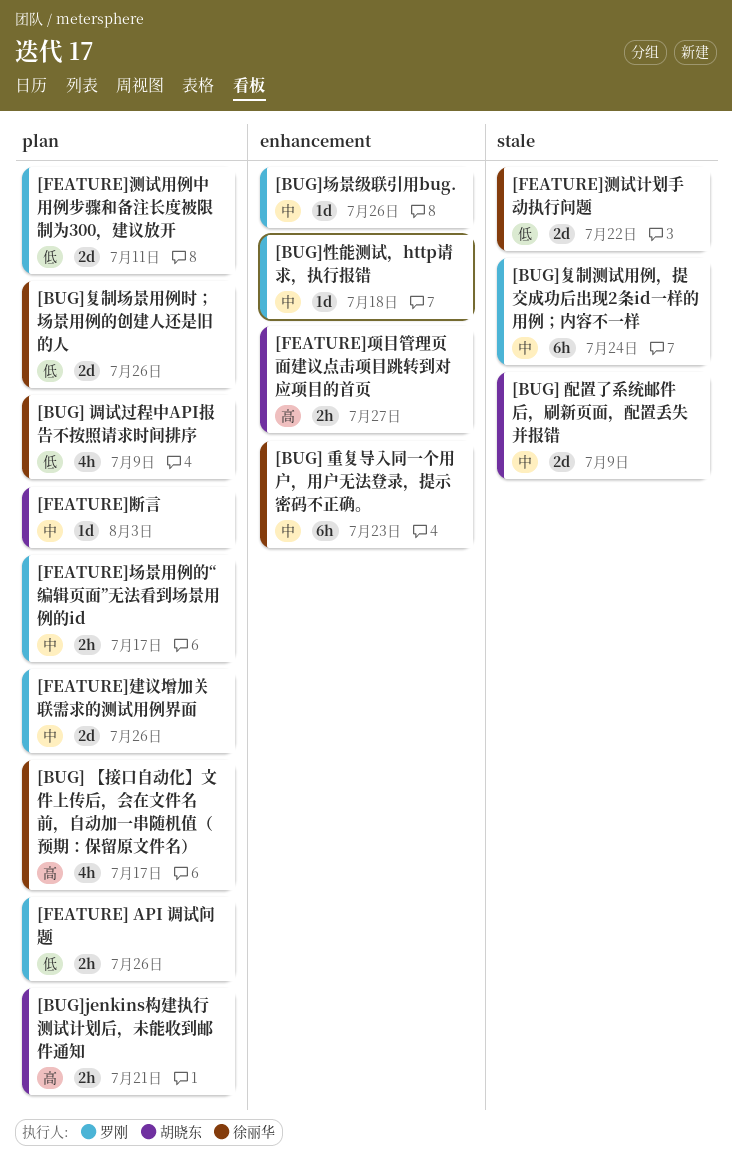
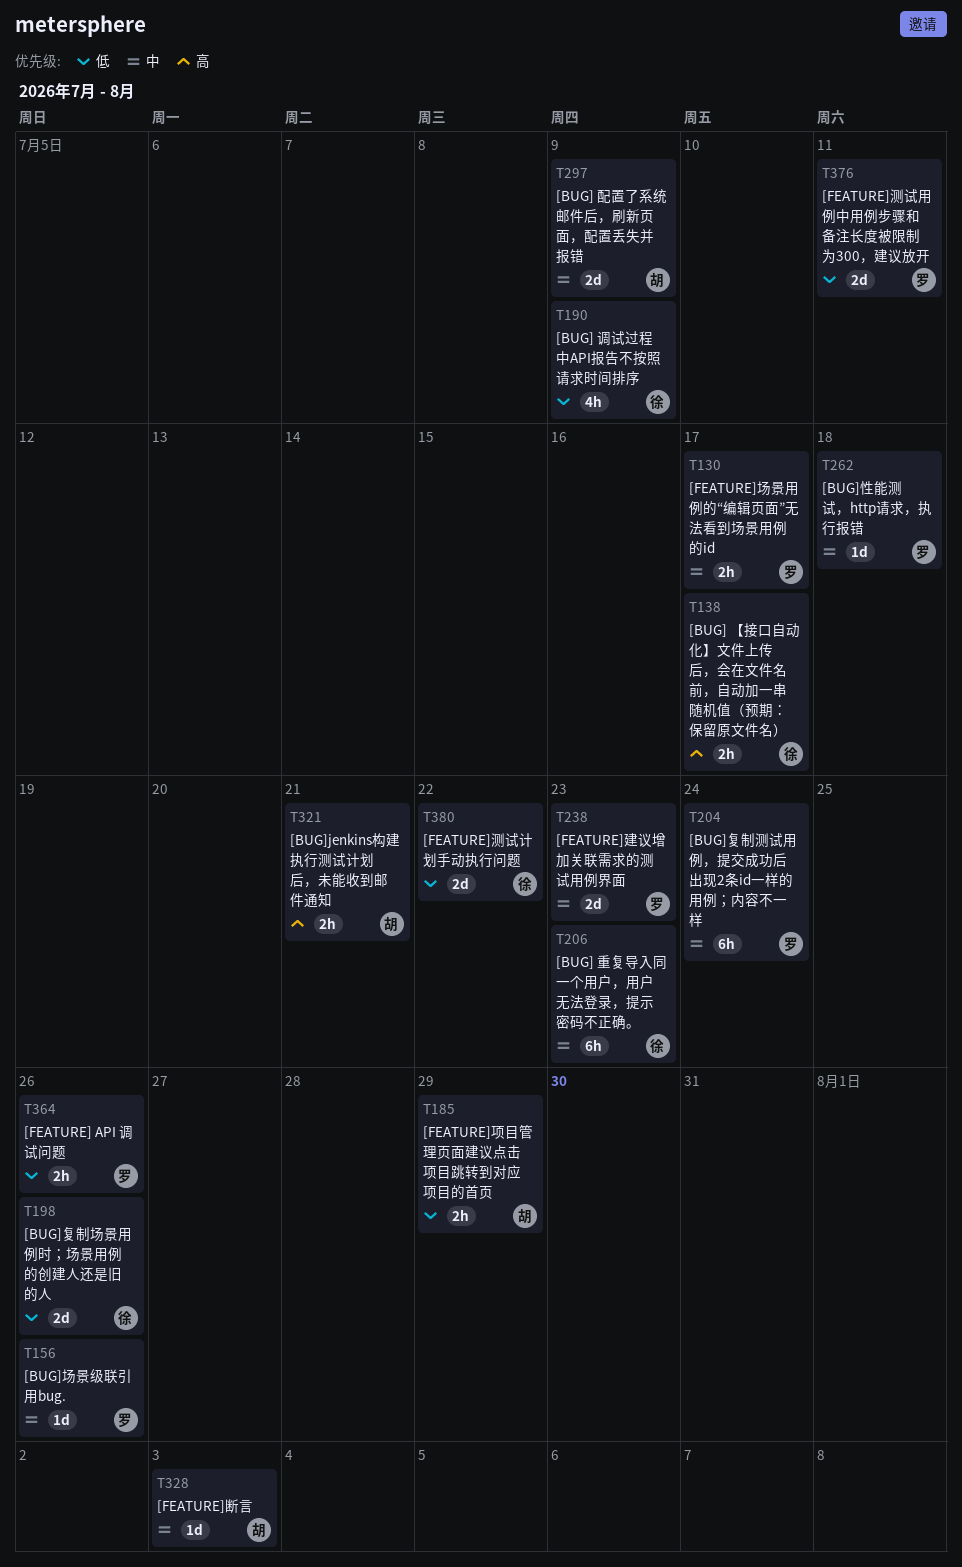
[BUG] 【接口自动化】文件上传后，会在文件名前，自动加一串随机值（预期：保留原文件名）, estimate: 4h -> 2h
[FEATURE]建议增加关联需求的测试用例界面, due: Jul 26 -> Jul 23
[FEATURE]项目管理页面建议点击项目跳转到对应项目的首页, priority: 高 -> 低
[FEATURE]项目管理页面建议点击项目跳转到对应项目的首页, due: Jul 27 -> Jul 29

